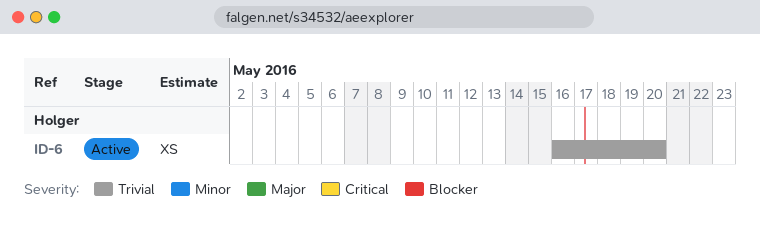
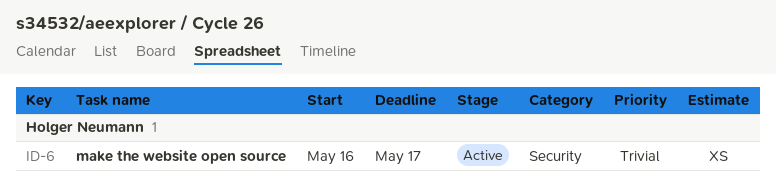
ID-6, due: May 20 -> May 17

